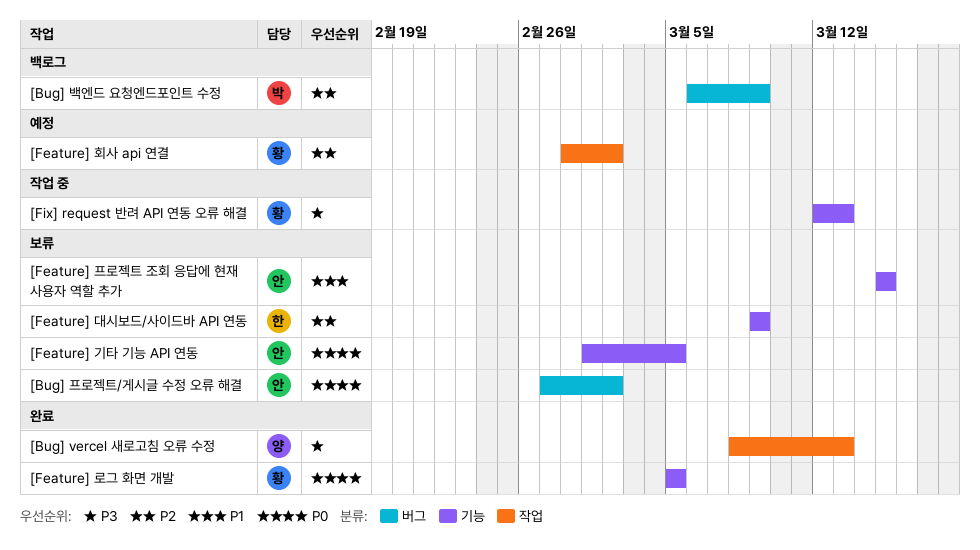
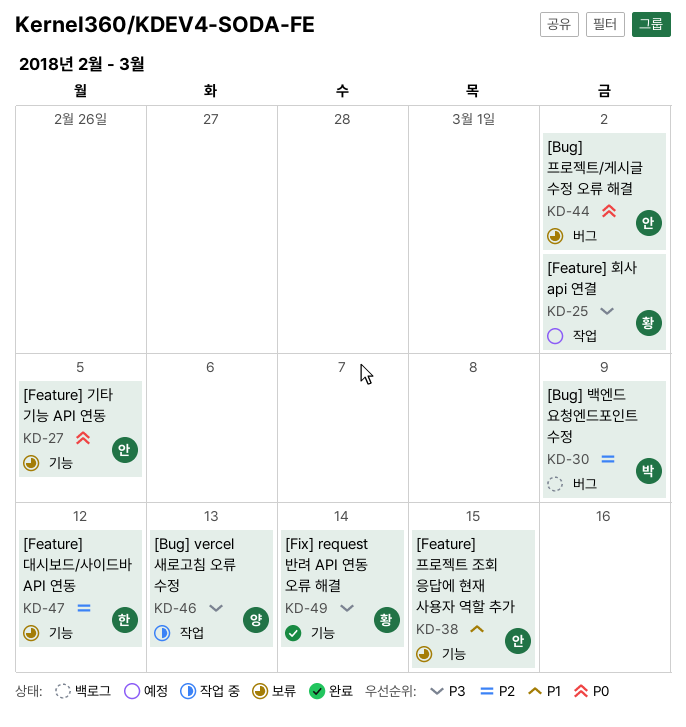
[Bug] vercel 새로고침 오류 수정, status: 완료 -> 작업 중
[Feature] 대시보드/사이드바 API 연동, due: Mar 9 -> Mar 12
[Feature] 로그 화면 개발: present -> none
[Feature] 회사 api 연결, priority: P2 -> P3
[Fix] request 반려 API 연동 오류 해결, status: 작업 중 -> 완료
[Fix] request 반려 API 연동 오류 해결, due: Mar 13 -> Mar 14

